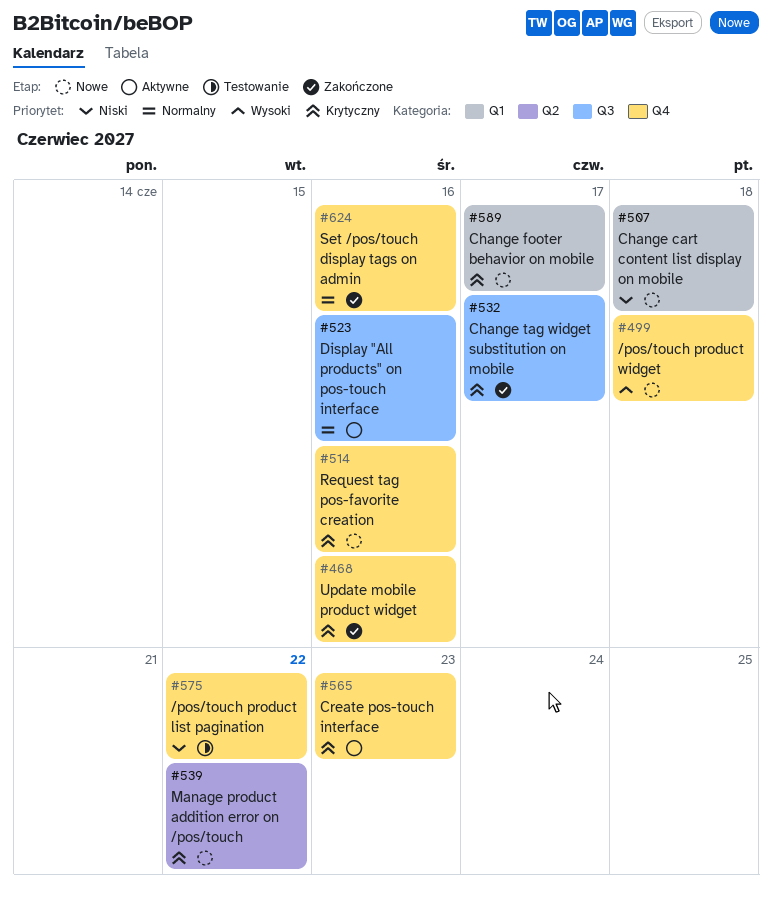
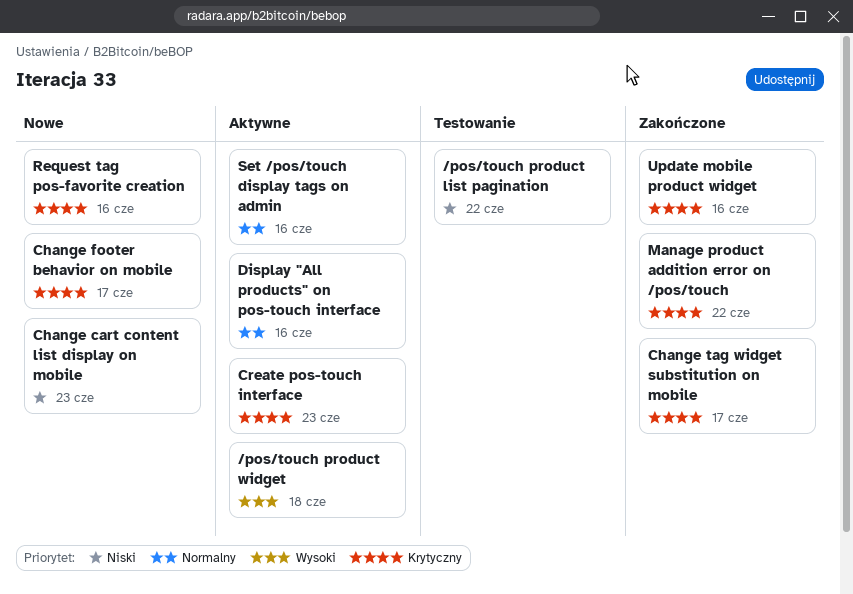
/pos/touch product widget, status: Nowe -> Aktywne
Change cart content list display on mobile, due: Jun 18 -> Jun 23
Manage product addition error on /pos/touch, status: Nowe -> Zakończone
Set /pos/touch display tags on admin, status: Zakończone -> Aktywne

